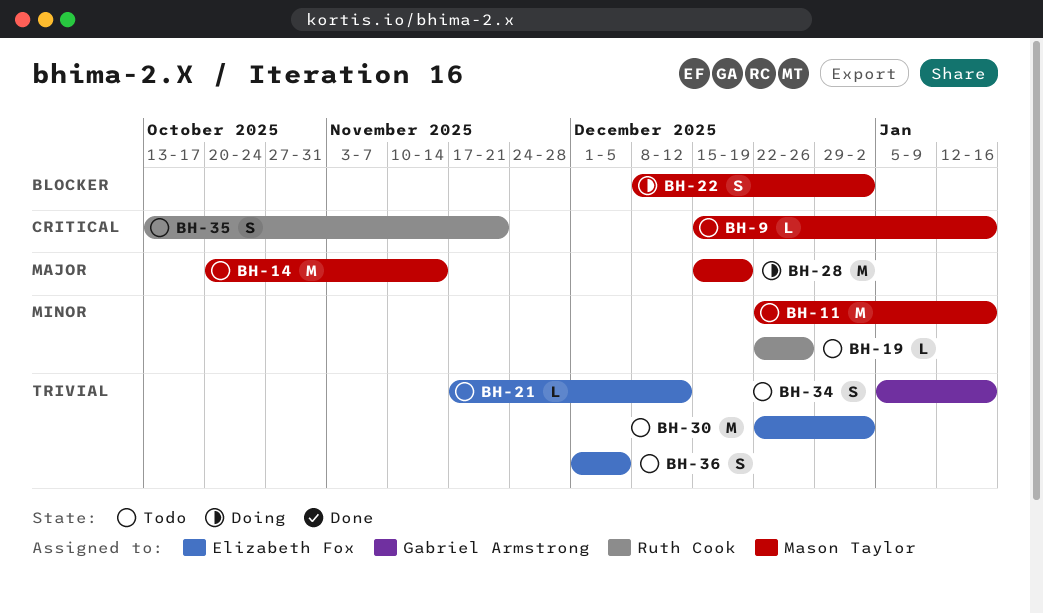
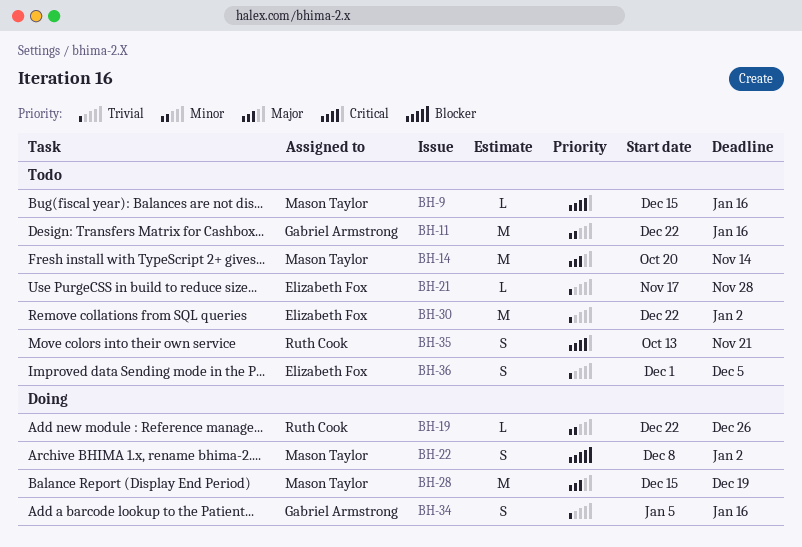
BH-11, owner: Mason Taylor -> Gabriel Armstrong
BH-19, status: Todo -> Doing
BH-21, due: Dec 12 -> Nov 28
BH-34, status: Todo -> Doing

